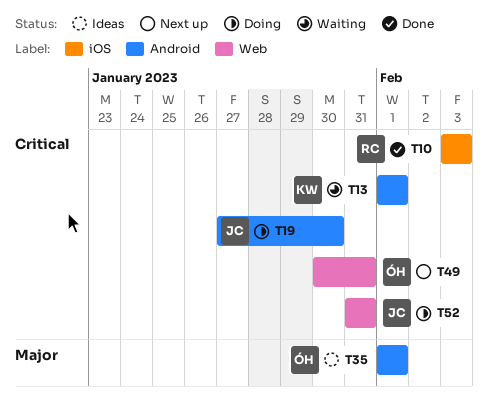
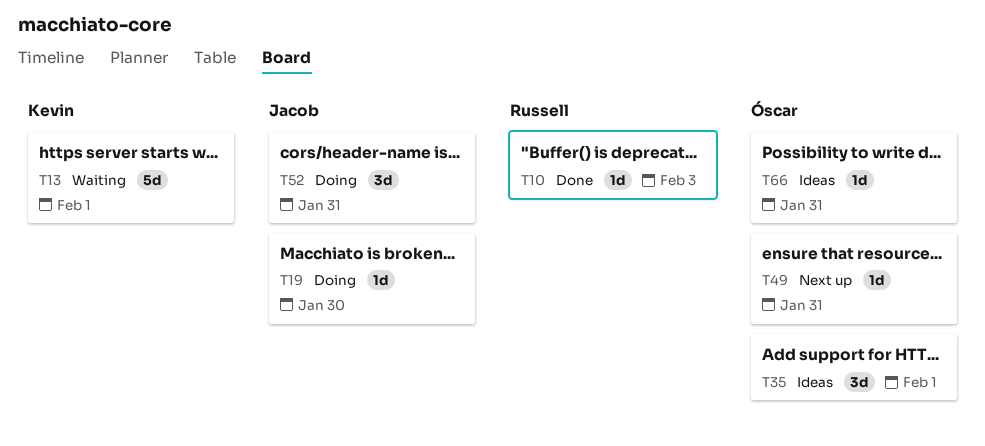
T66: none -> present

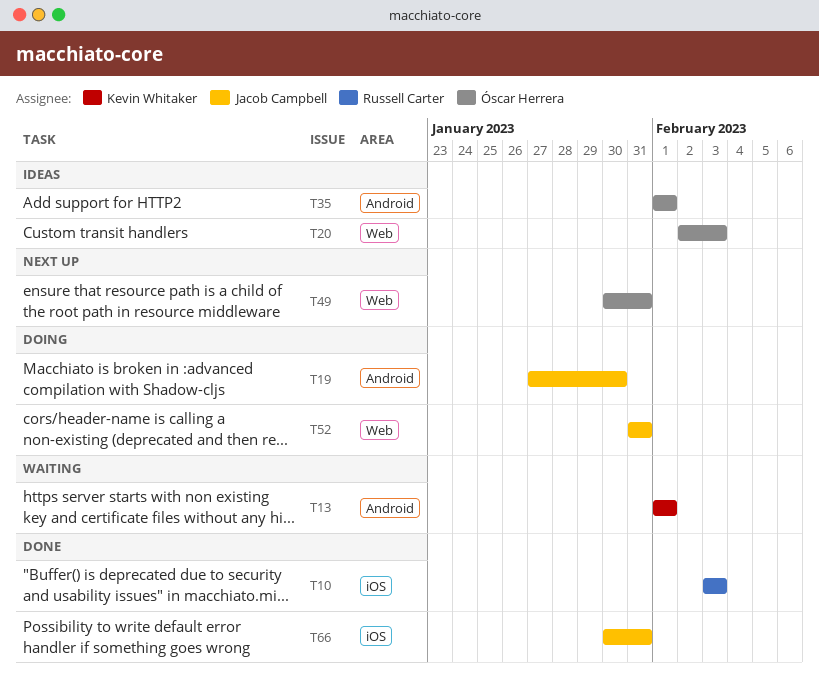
T20: none -> present
T66, status: Ideas -> Done
T66, owner: Óscar Herrera -> Jacob Campbell

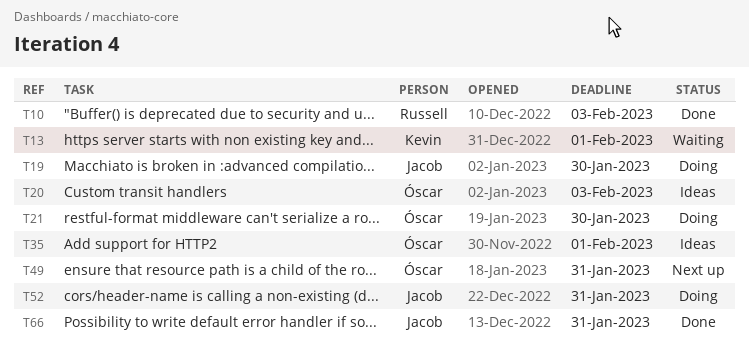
T21: none -> present

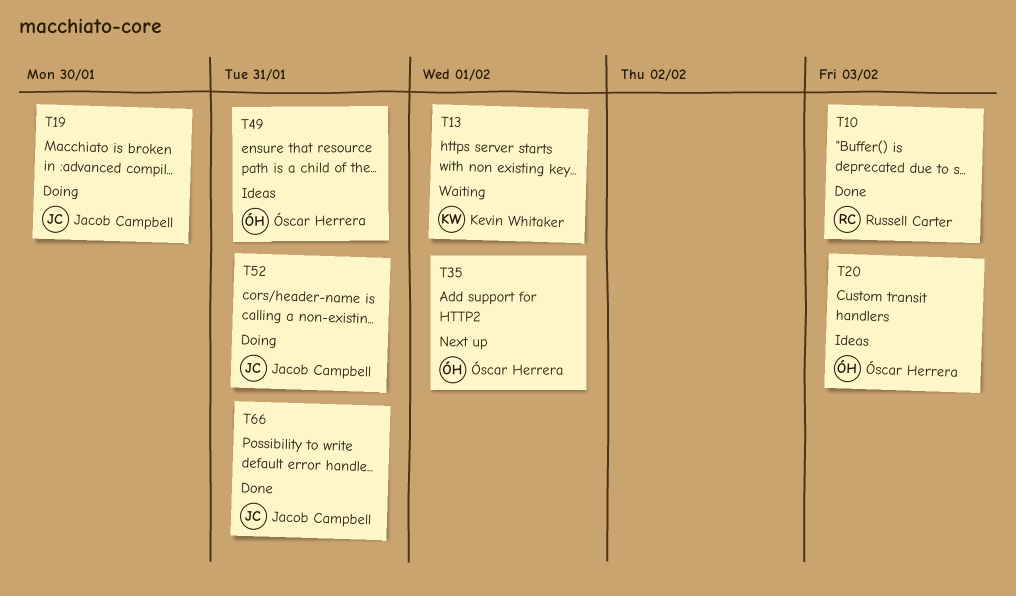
T21: present -> none
T35, status: Ideas -> Next up
T49, status: Next up -> Ideas

